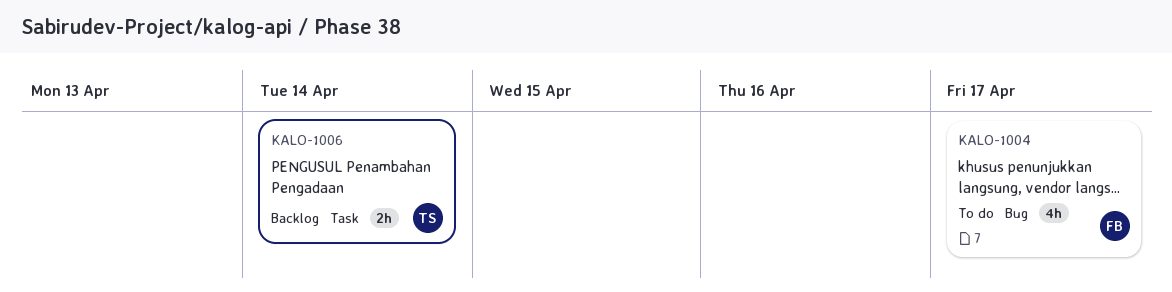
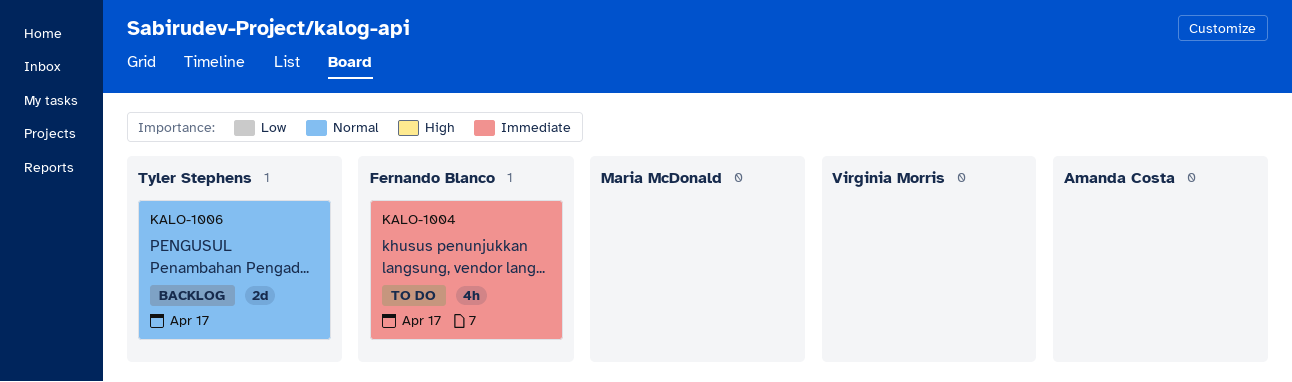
KALO-1006, estimate: 2h -> 2d
KALO-1006, due: Apr 14 -> Apr 17

